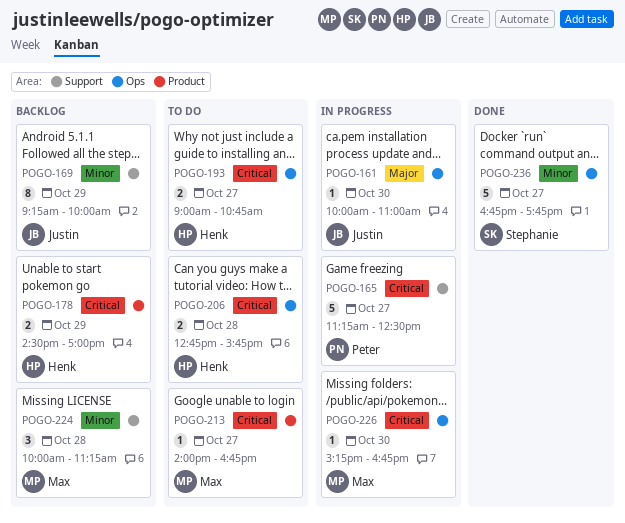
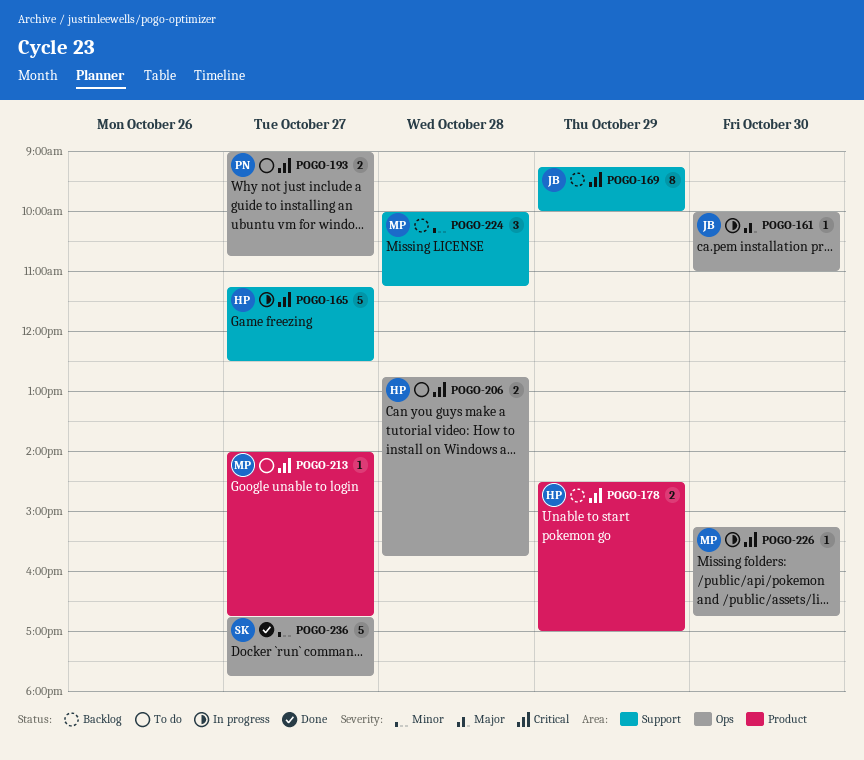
POGO-165, owner: Peter -> Henk
POGO-169, priority: Minor -> Critical
POGO-193, owner: Henk -> Peter

